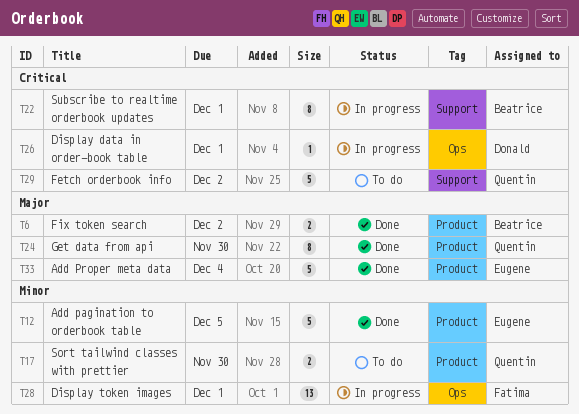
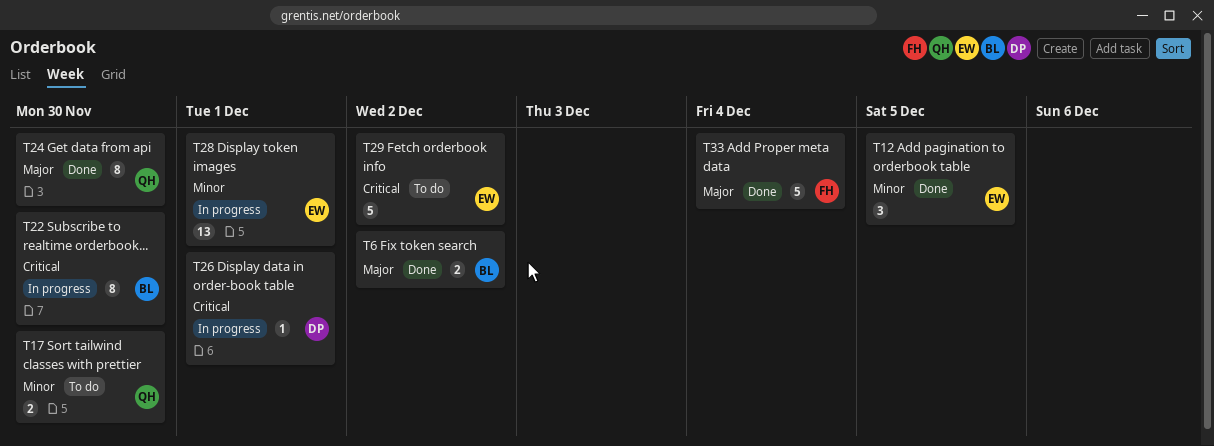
T12, estimate: 5 -> 3
T22, due: Dec 1 -> Nov 30
T28, owner: Fatima -> Eugene
T29, owner: Quentin -> Eugene
T33, owner: Eugene -> Fatima

